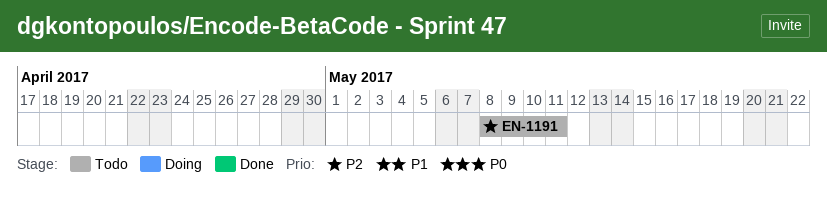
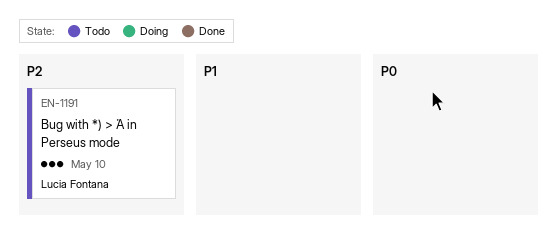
EN-1191, due: May 11 -> May 10

